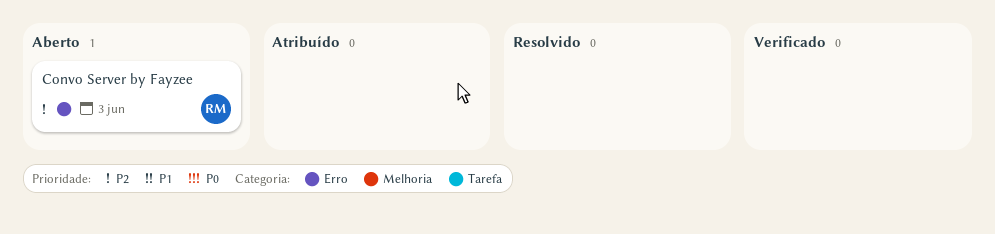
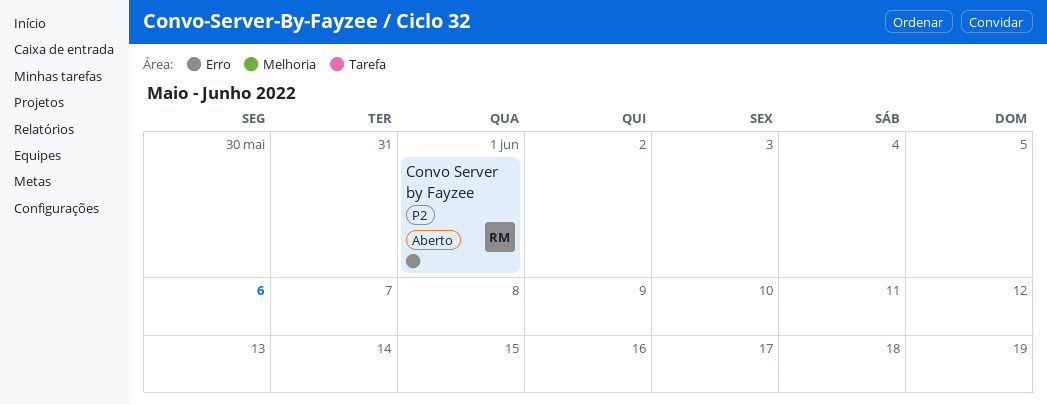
Convo Server by Fayzee, due: Jun 3 -> Jun 1

